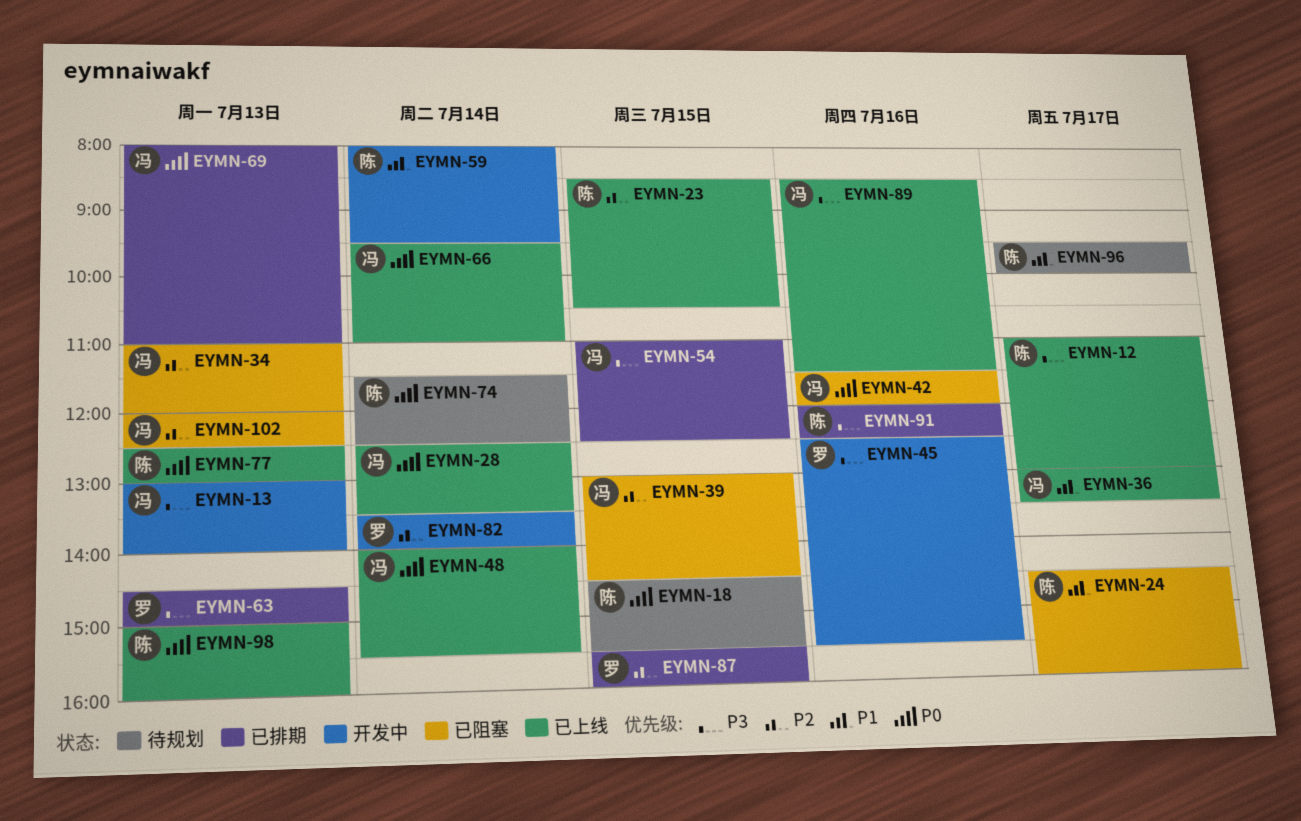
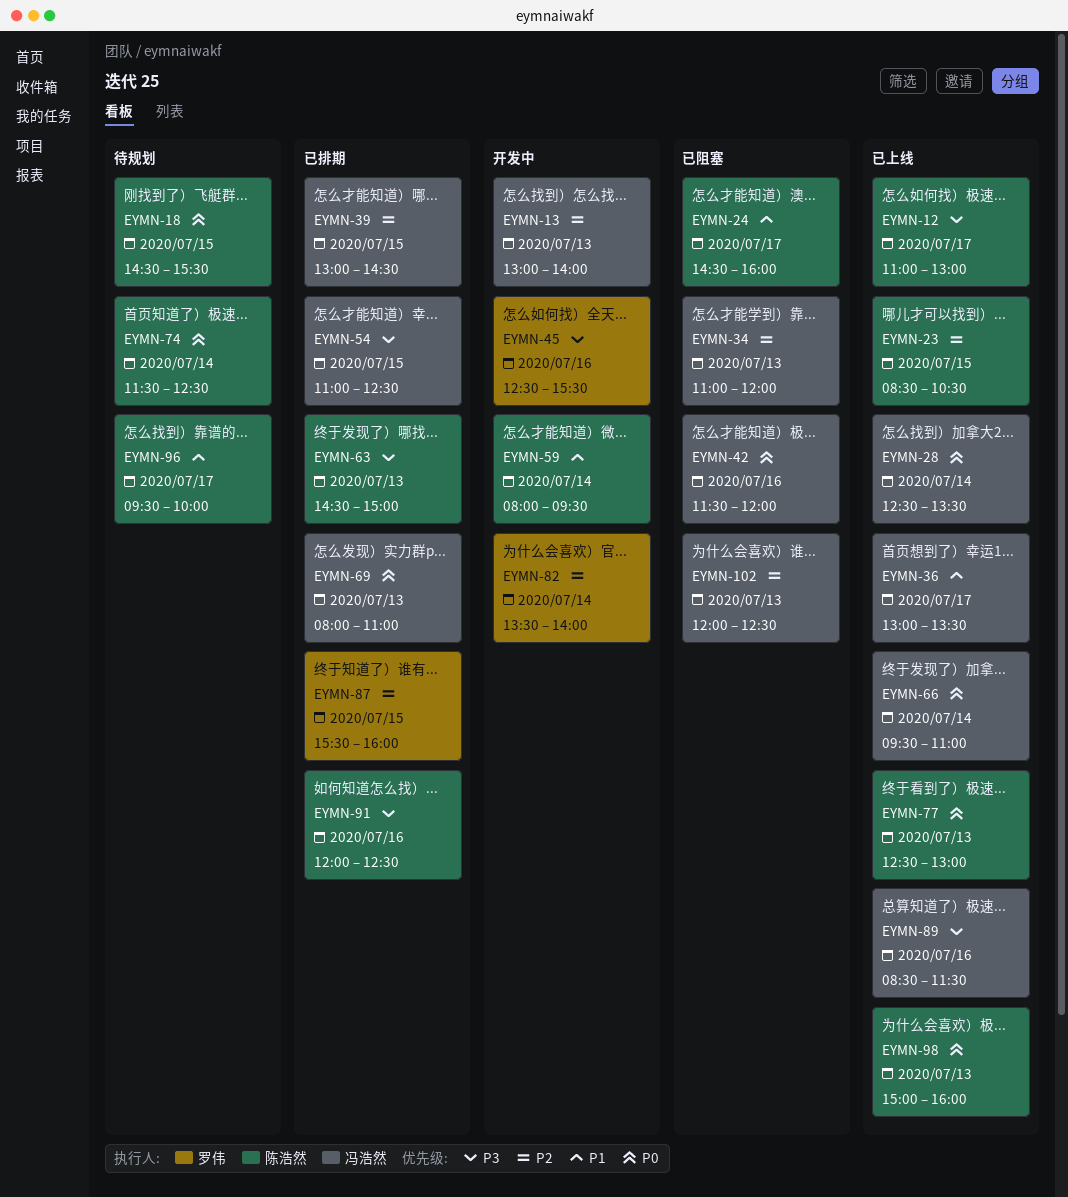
EYMN-13, priority: P3 -> P2
EYMN-39, status: 已阻塞 -> 已排期
EYMN-48: present -> none
EYMN-63, owner: 罗伟 -> 陈浩然

